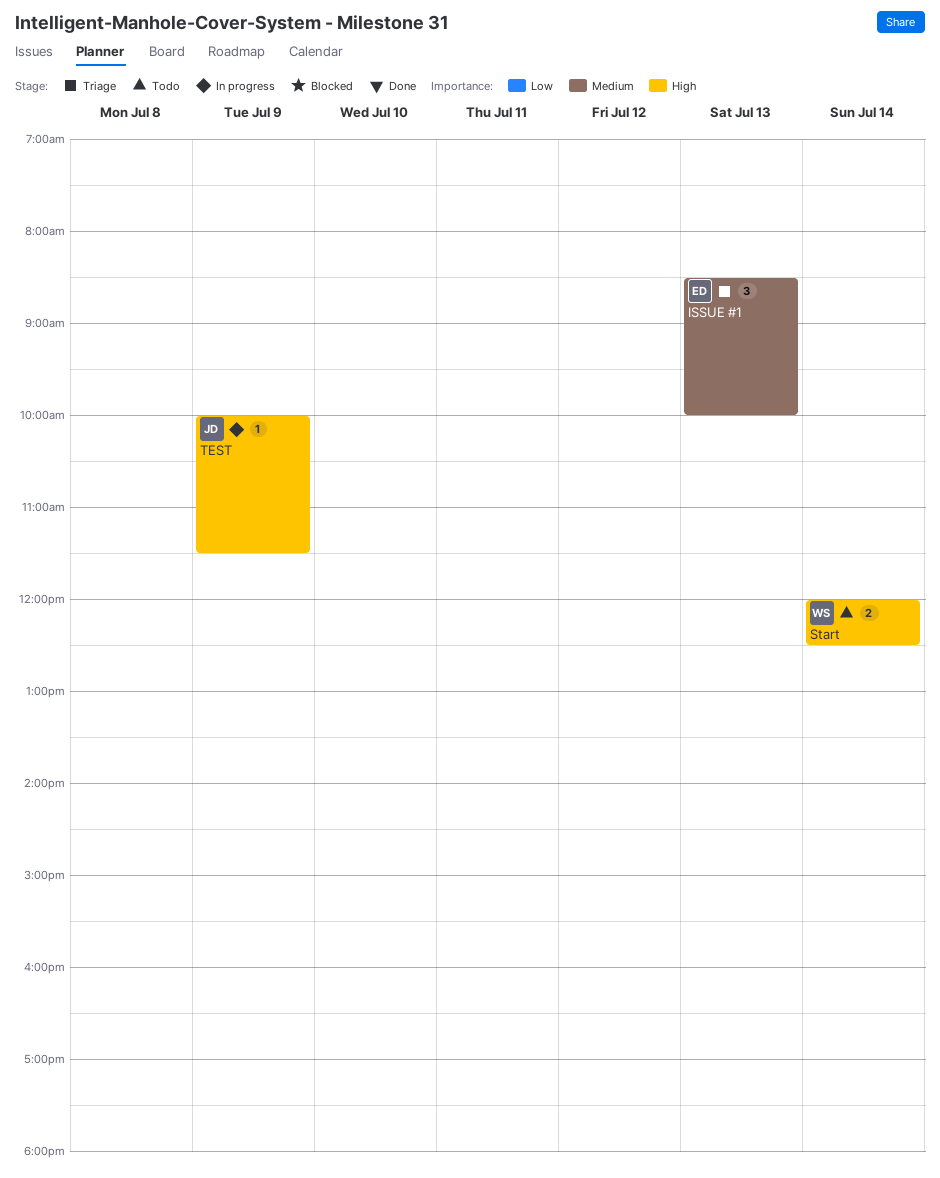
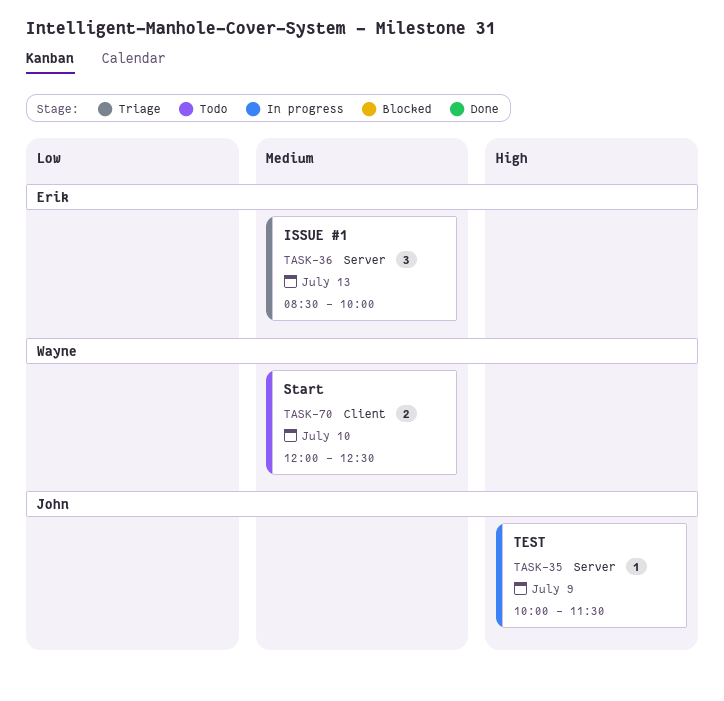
Start, priority: High -> Medium
Start, day: Jul 14 -> Jul 10

